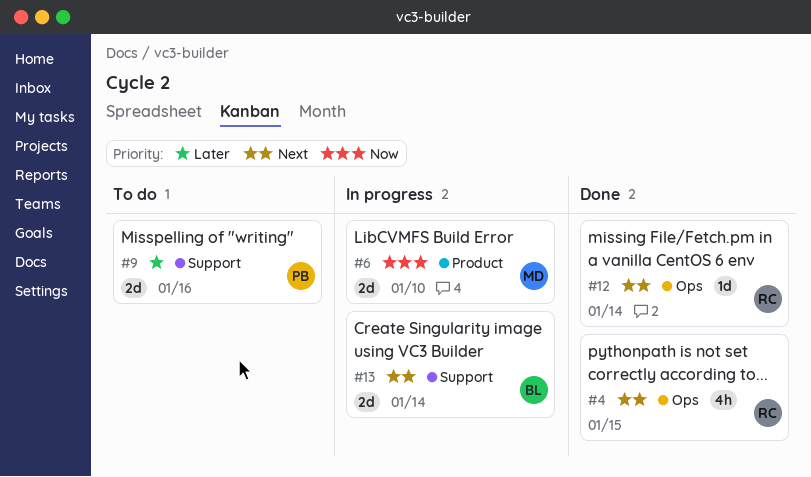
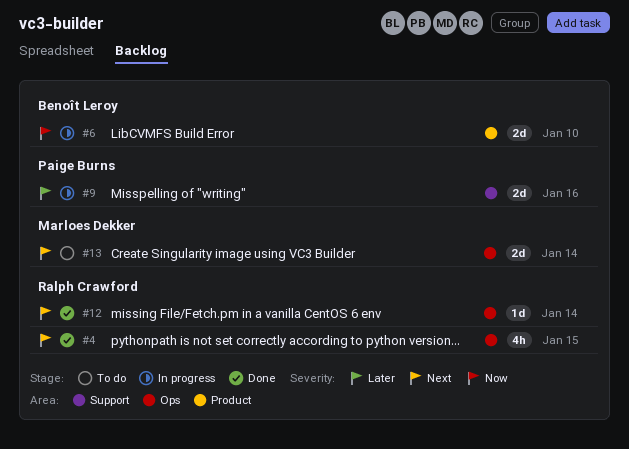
#6, owner: Marloes Dekker -> Benoît Leroy
#9, status: To do -> In progress
#13, status: In progress -> To do
#13, owner: Benoît Leroy -> Marloes Dekker
#13, label: Support -> Ops

